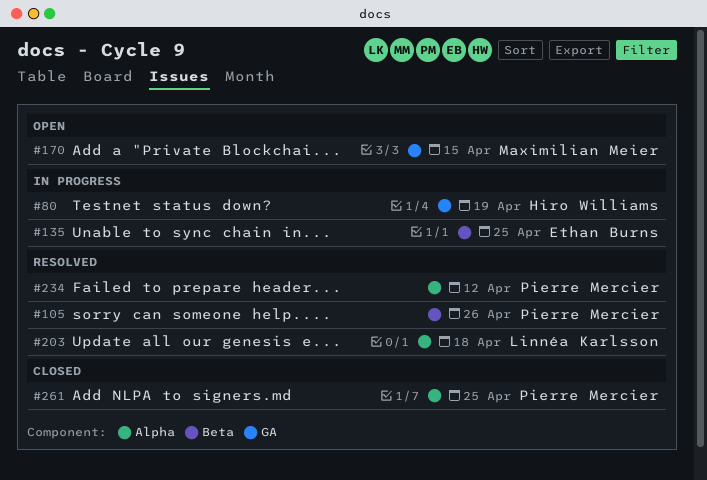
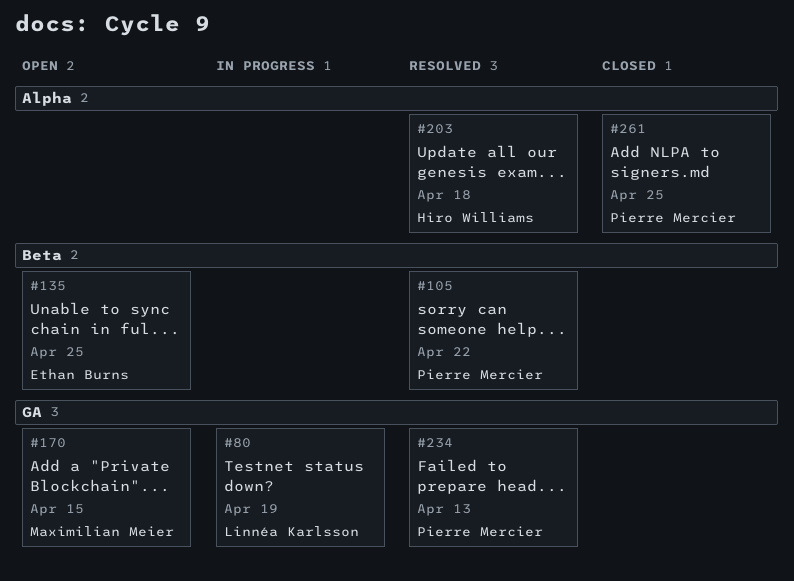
#80, owner: Hiro Williams -> Linnéa Karlsson
#105, due: Apr 26 -> Apr 22
#135, status: In progress -> Open
#203, owner: Linnéa Karlsson -> Hiro Williams
#234, label: Alpha -> GA
#234, due: Apr 12 -> Apr 13

